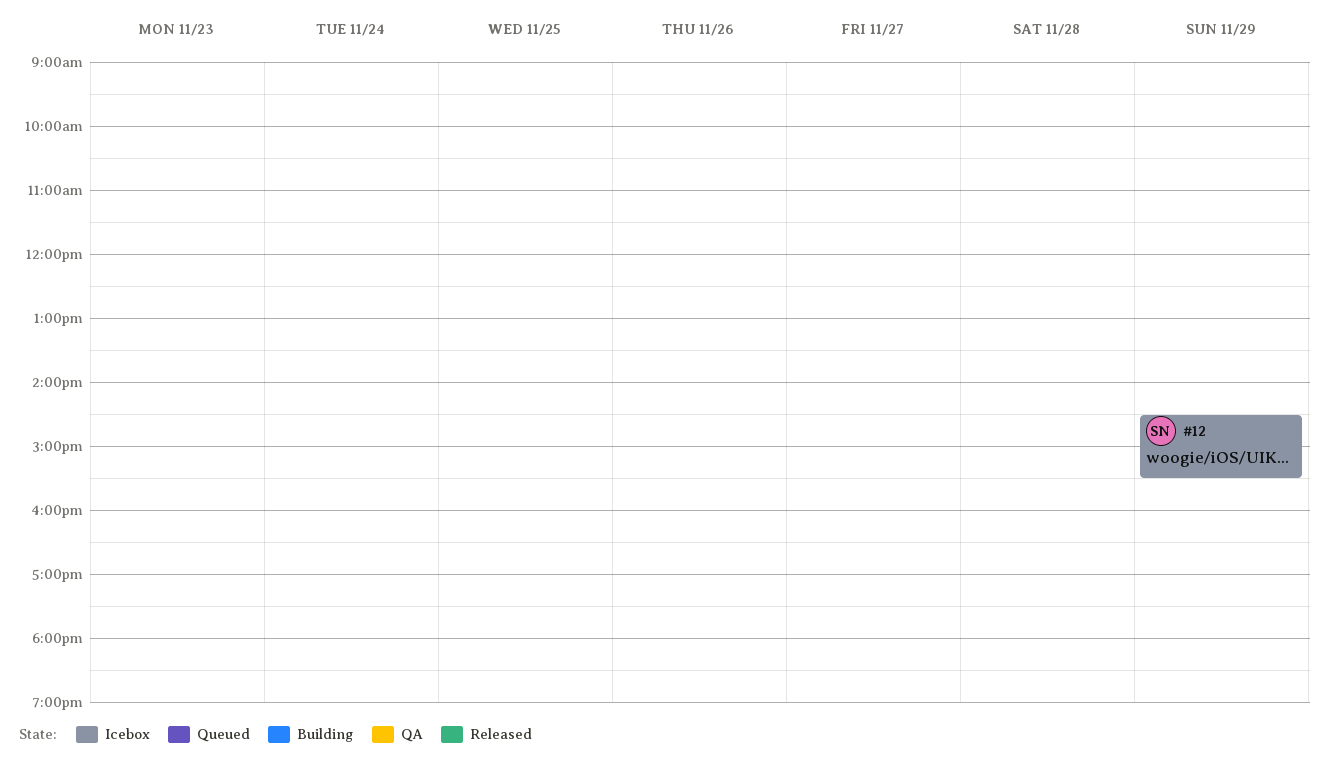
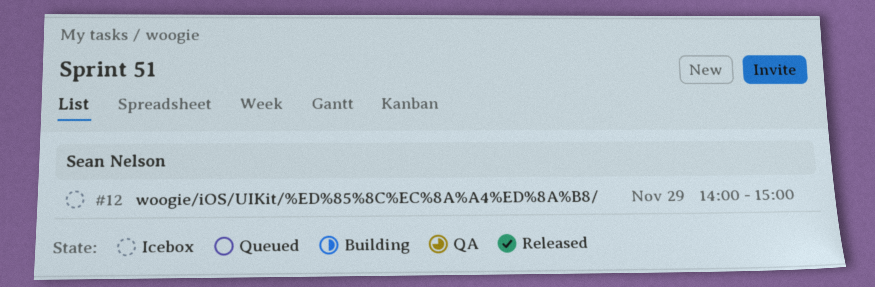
#12, begins: 14:30 -> 14:00
#12, ends: 15:30 -> 15:00

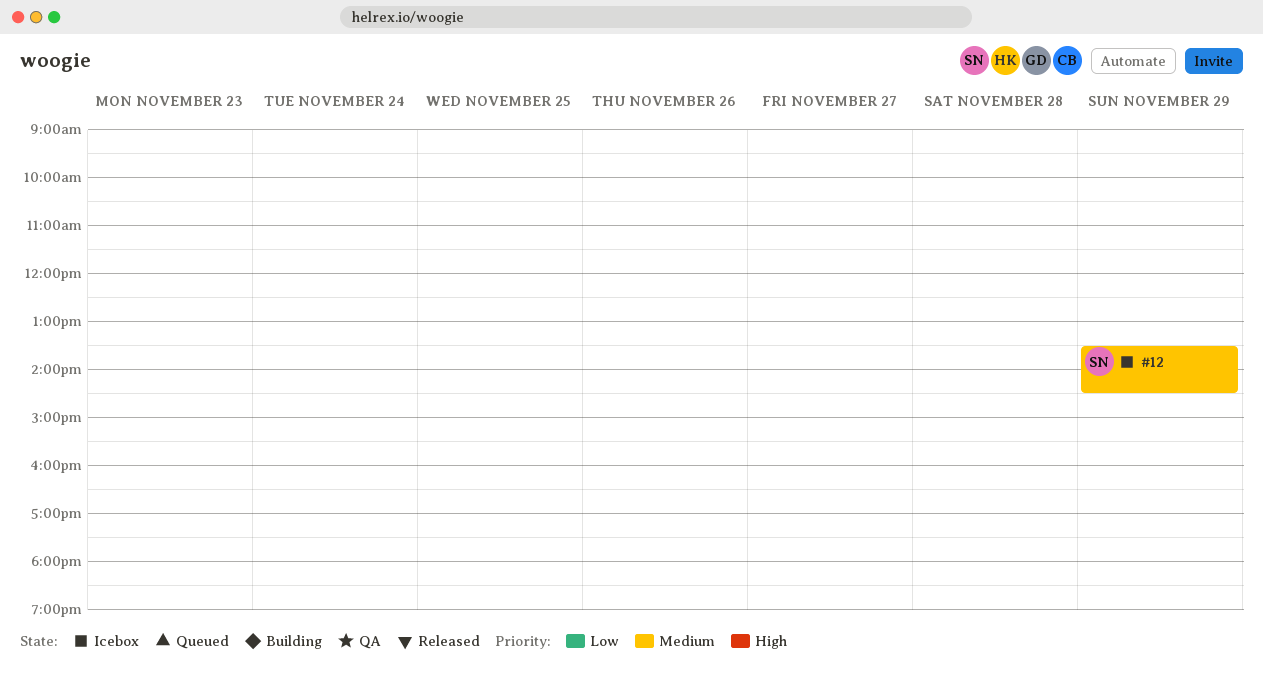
#12, begins: 14:00 -> 13:30
#12, ends: 15:00 -> 14:30

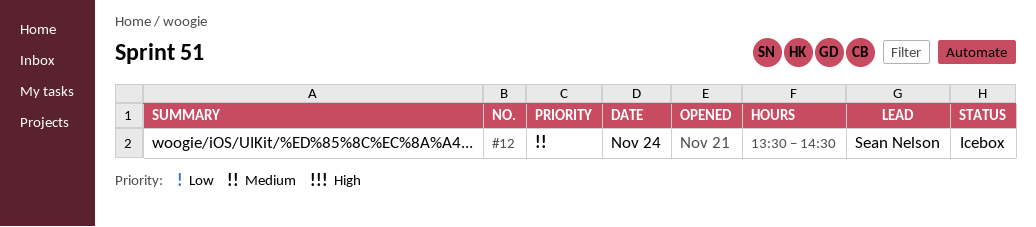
#12, day: Nov 29 -> Nov 24

